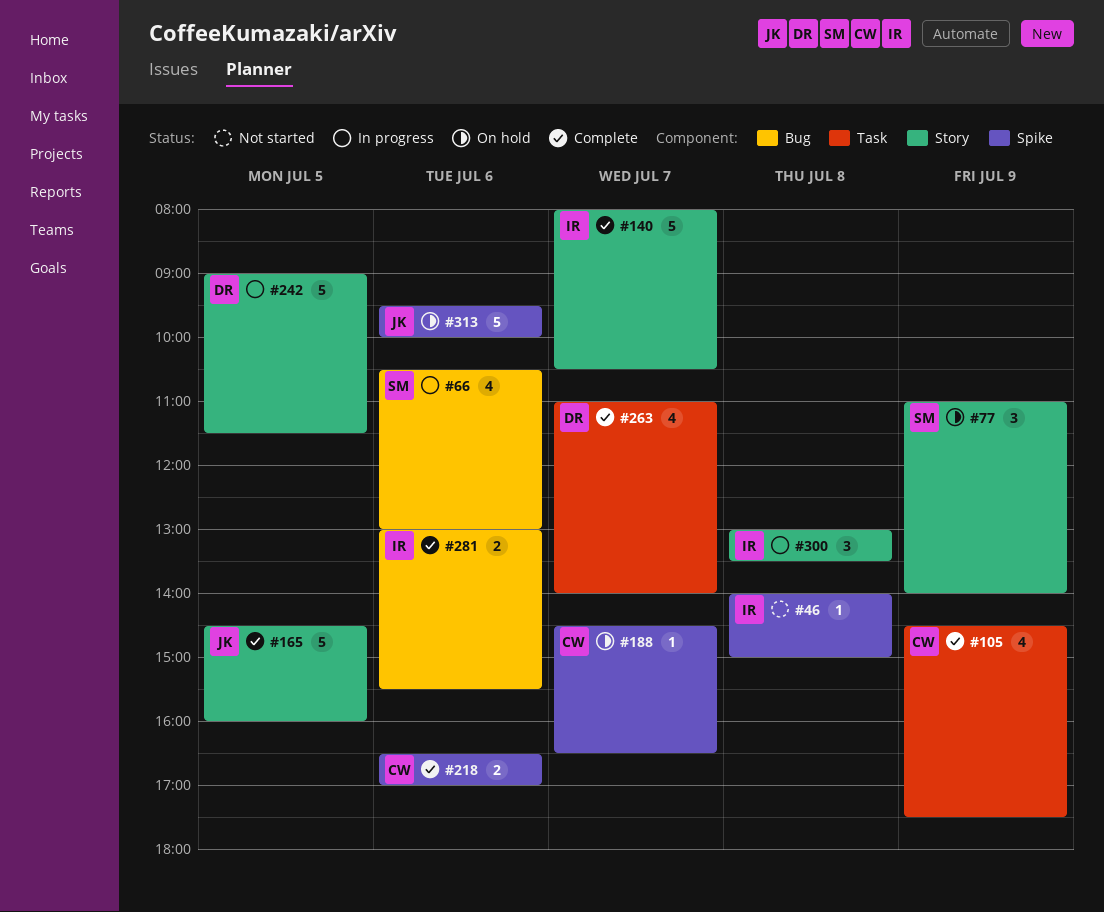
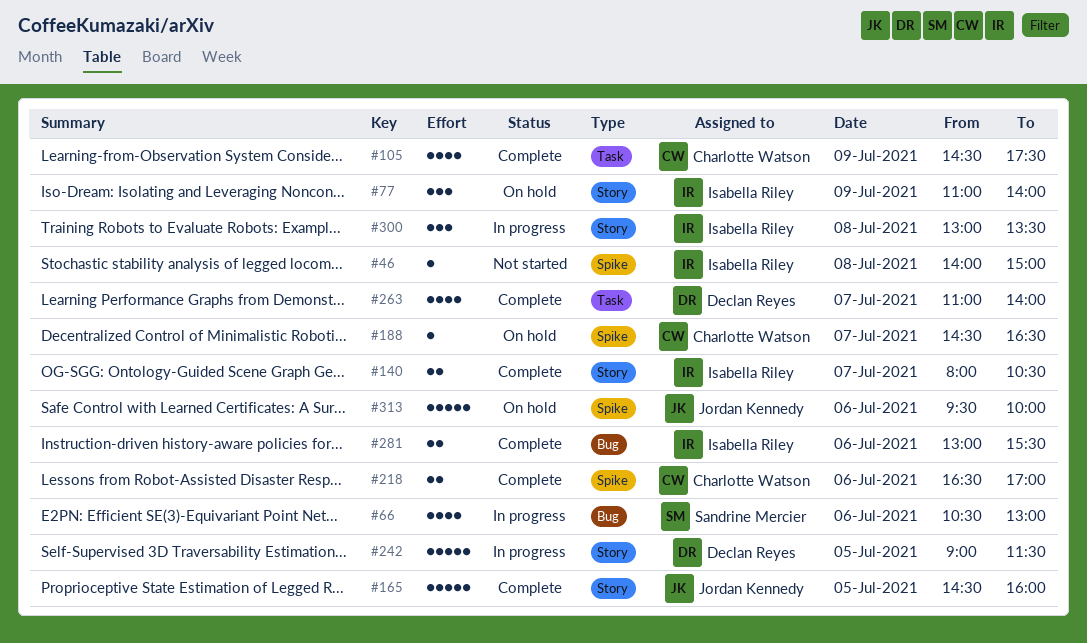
#77, owner: Sandrine Mercier -> Isabella Riley
#140, estimate: 5 -> 2

